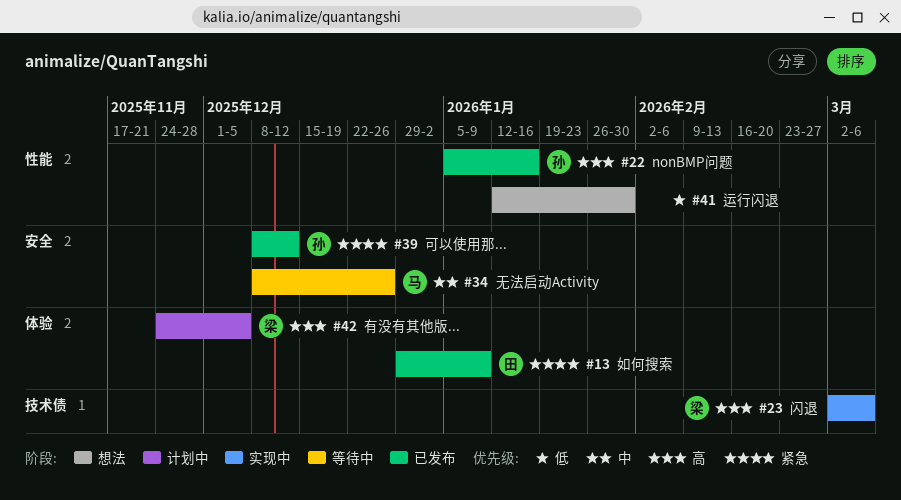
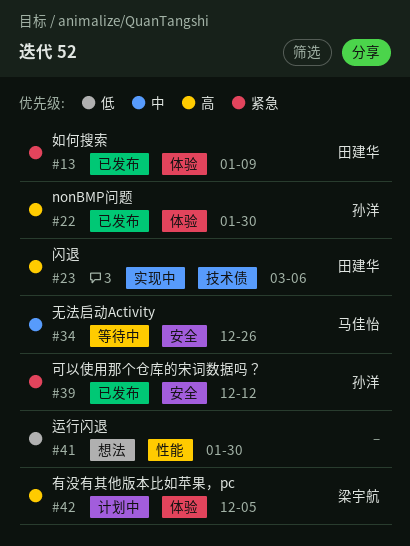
#22, label: 性能 -> 体验
#22, due: Jan 16 -> Jan 30
#23, owner: 梁宇航 -> 田建华

